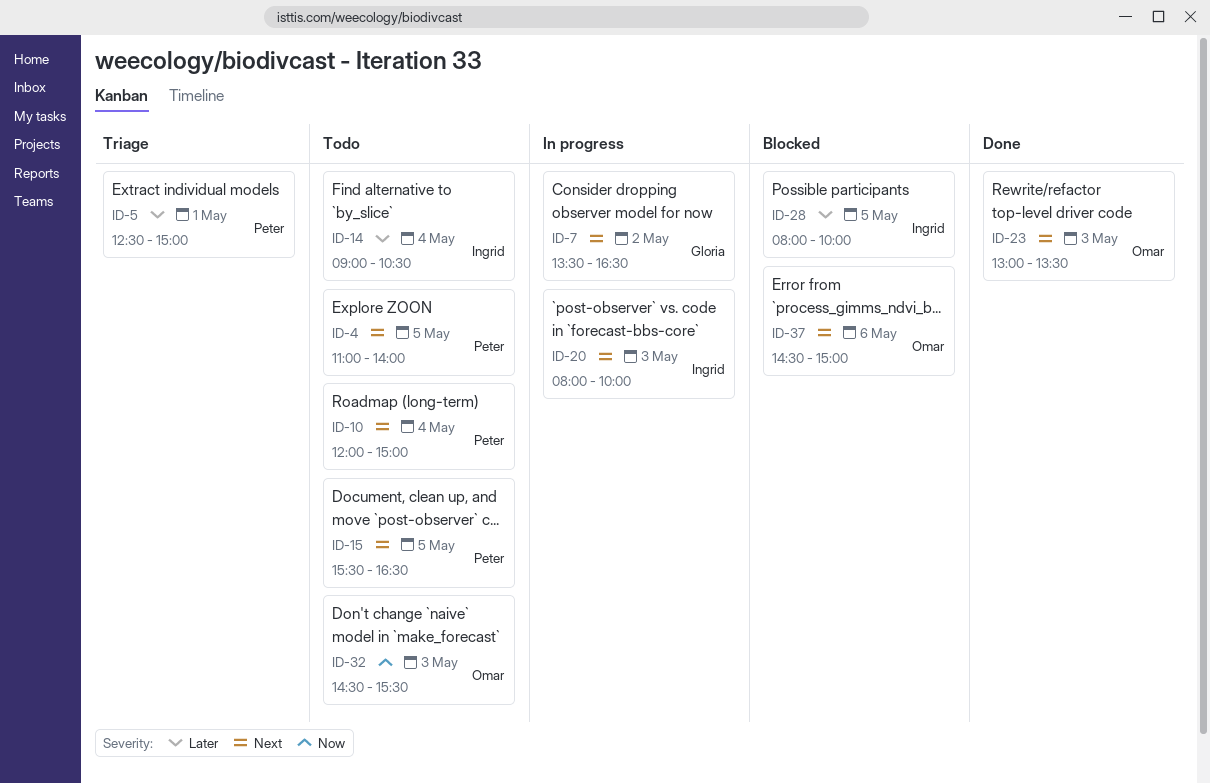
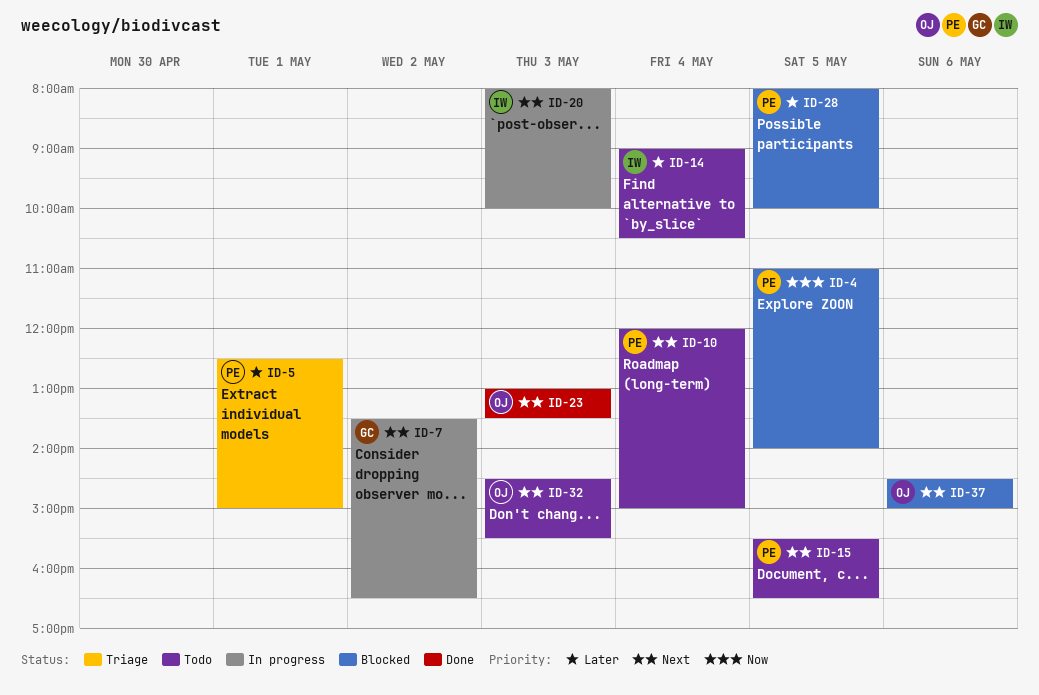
ID-4, status: Todo -> Blocked
ID-4, priority: Next -> Now
ID-28, owner: Ingrid -> Peter
ID-32, priority: Now -> Next

